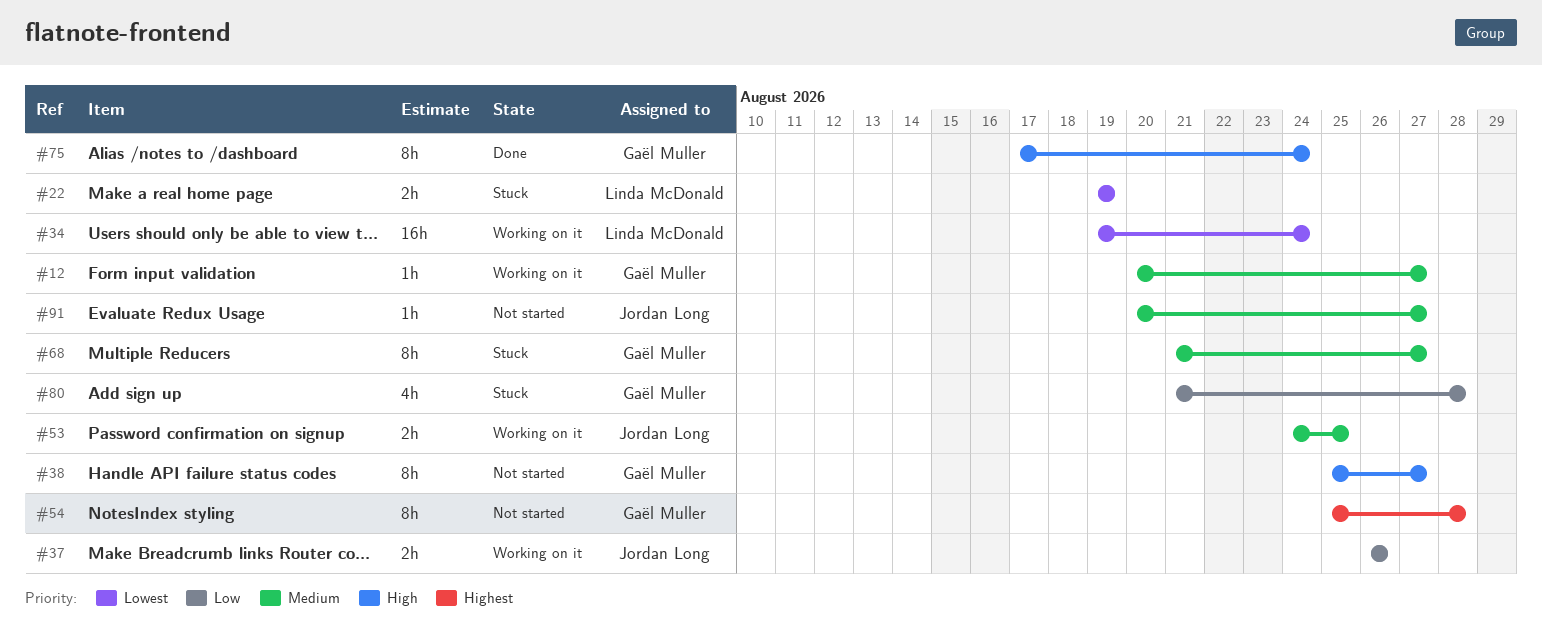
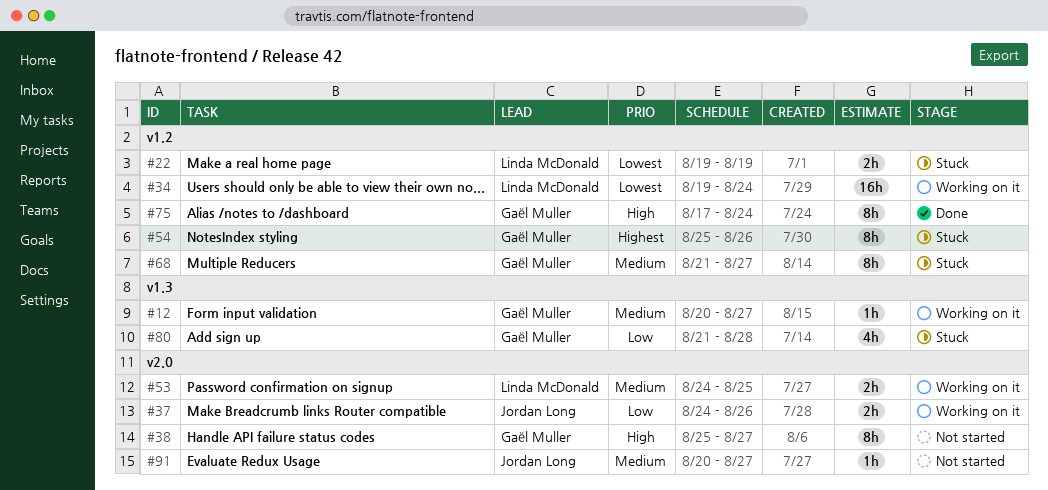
#37, start: Aug 26 -> Aug 24
#53, owner: Jordan Long -> Linda McDonald
#54, status: Not started -> Stuck
#54, due: Aug 28 -> Aug 26

